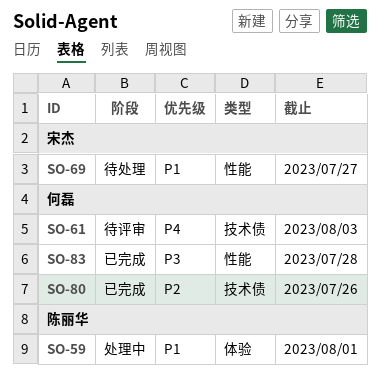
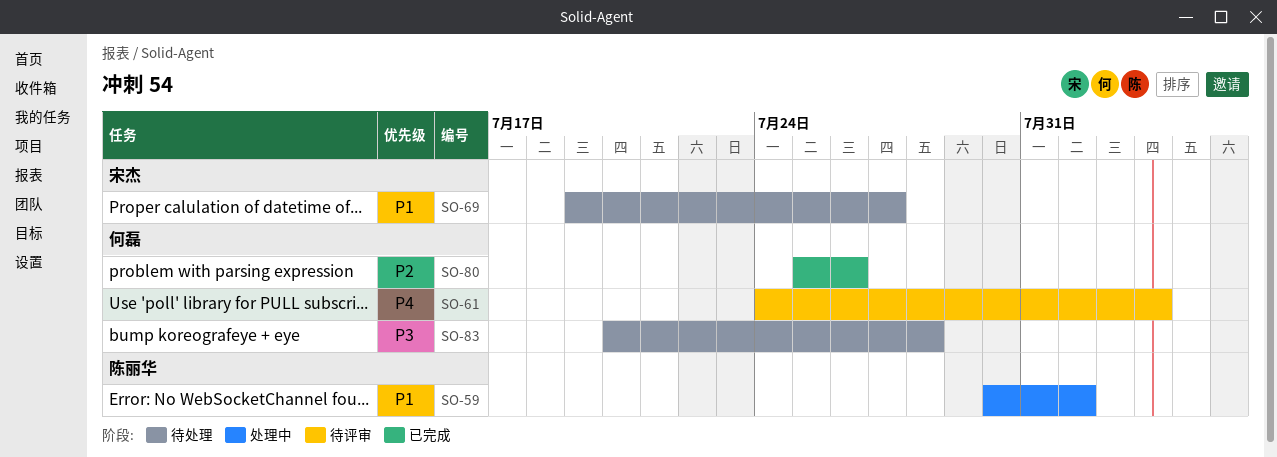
SO-83, status: 已完成 -> 待处理

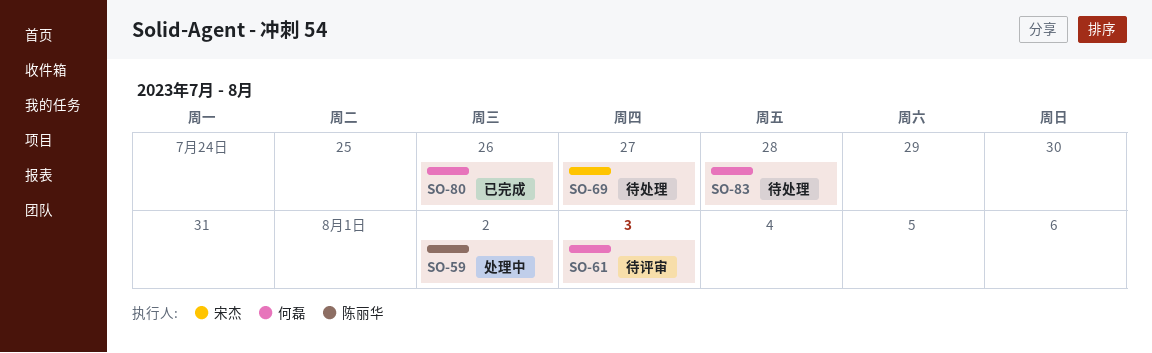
SO-59, due: Aug 1 -> Aug 2

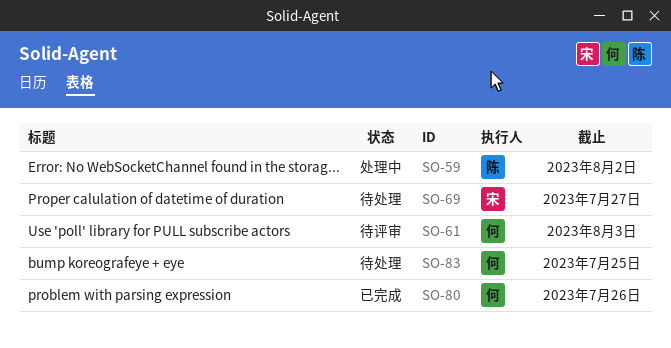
SO-83, due: Jul 28 -> Jul 25

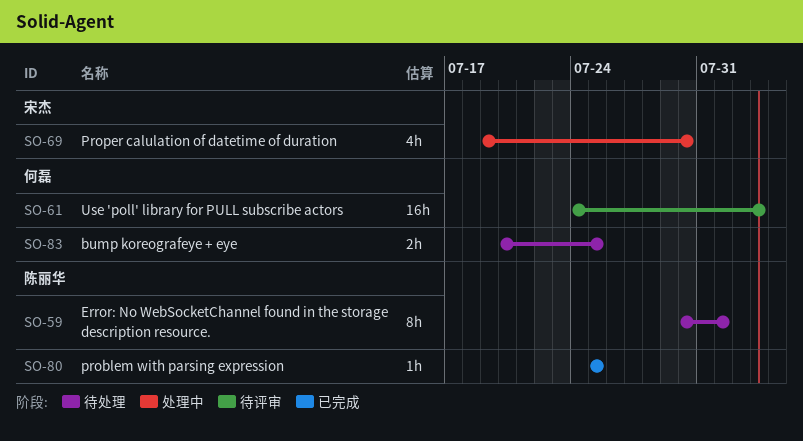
SO-59, status: 处理中 -> 待处理
SO-59, due: Aug 2 -> Aug 1
SO-69, status: 待处理 -> 处理中
SO-69, due: Jul 27 -> Jul 30
SO-80, owner: 何磊 -> 陈丽华
SO-80, due: Jul 26 -> Jul 25

